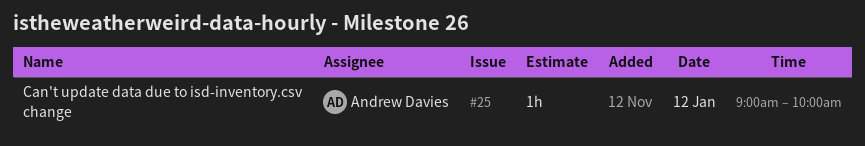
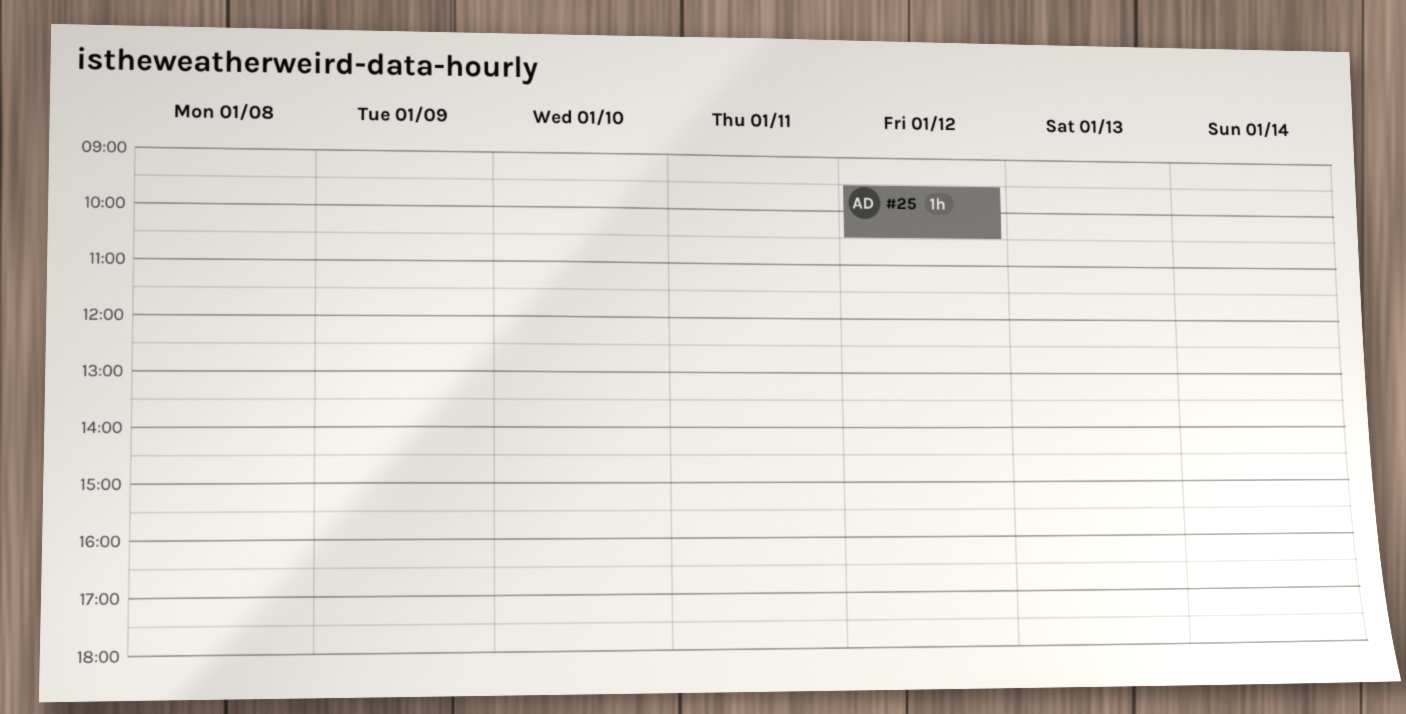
#25, begins: 09:00 -> 09:30
#25, ends: 10:00 -> 10:30

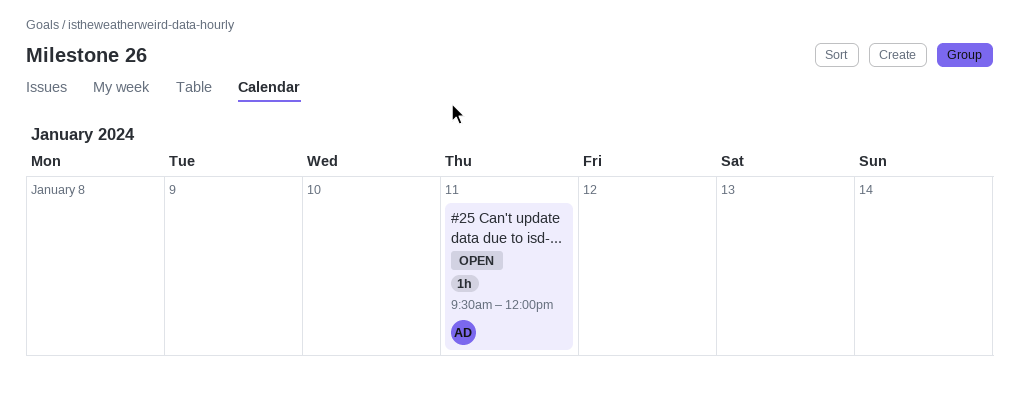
#25, day: Jan 12 -> Jan 11
#25, ends: 10:30 -> 12:00

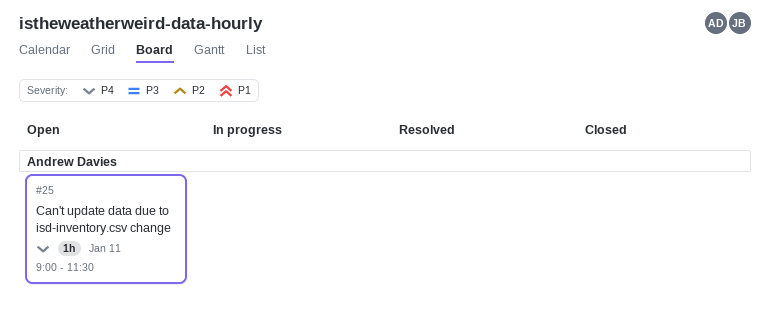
#25, begins: 09:30 -> 09:00
#25, ends: 12:00 -> 11:30

